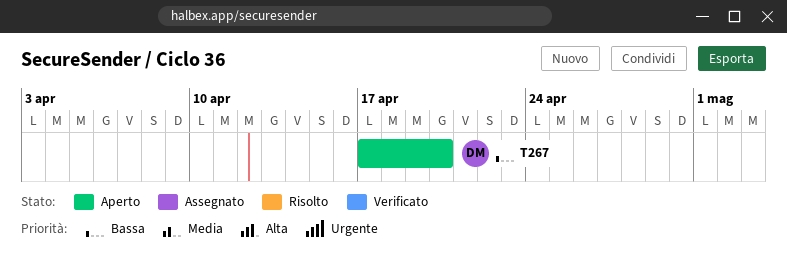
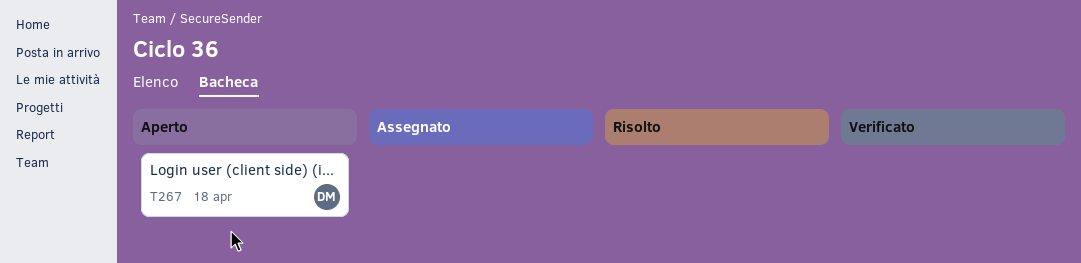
T267, due: Apr 20 -> Apr 18

